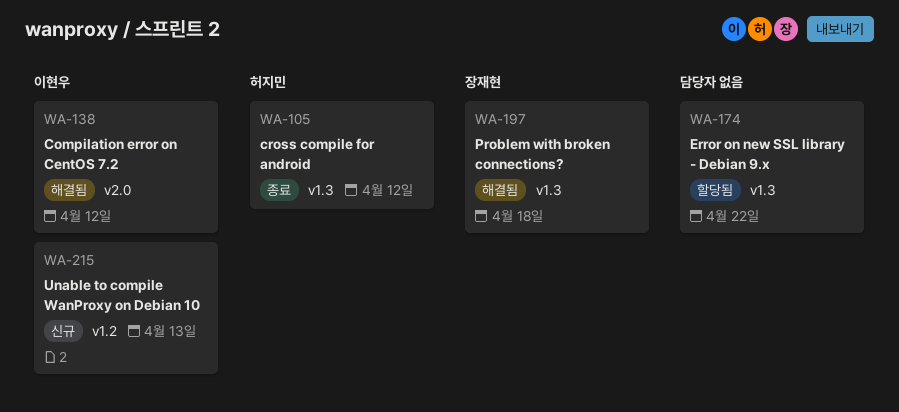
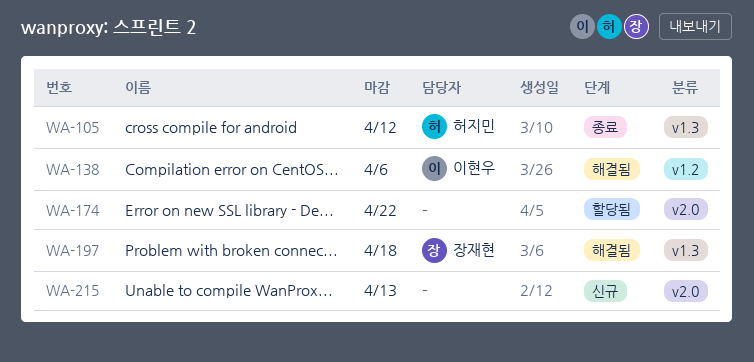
WA-138, label: v2.0 -> v1.2
WA-138, due: Apr 12 -> Apr 6
WA-174, label: v1.3 -> v2.0
WA-215, owner: 이현우 -> none
WA-215, label: v1.2 -> v2.0

